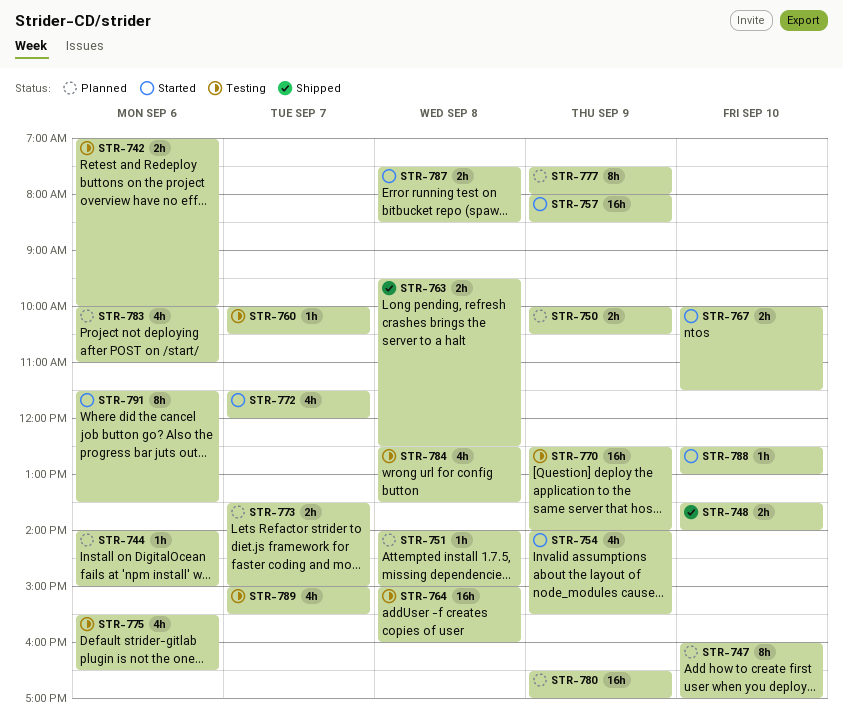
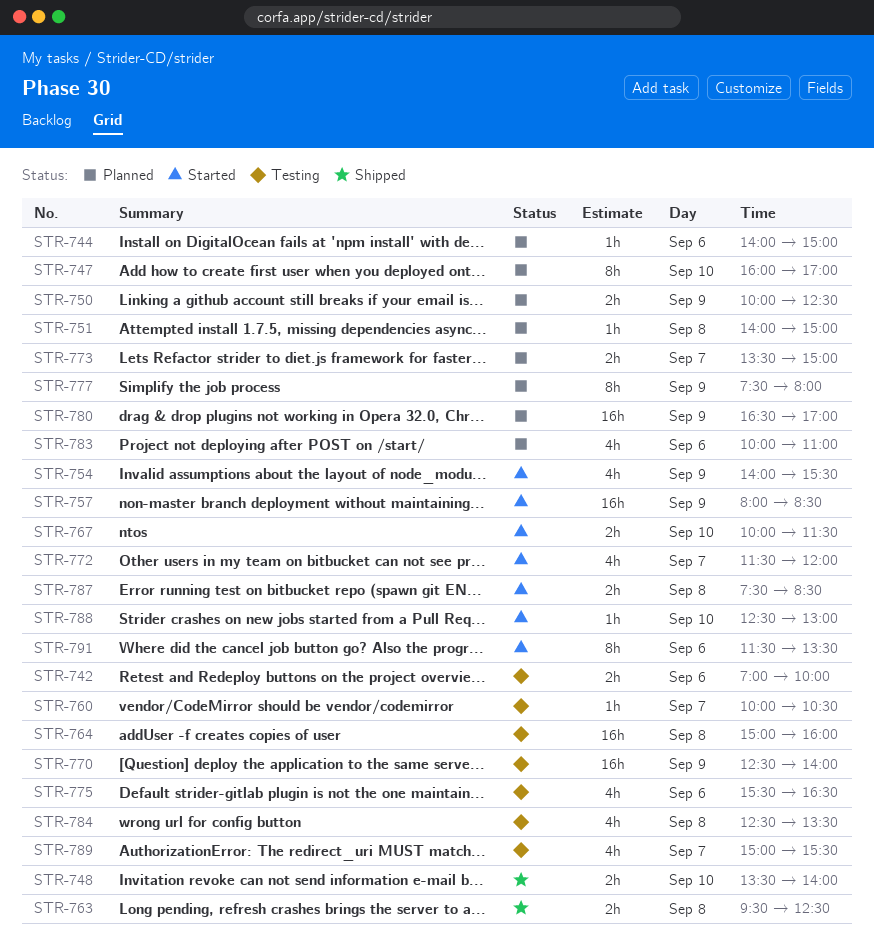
STR-750, ends: 10:30 -> 12:30

